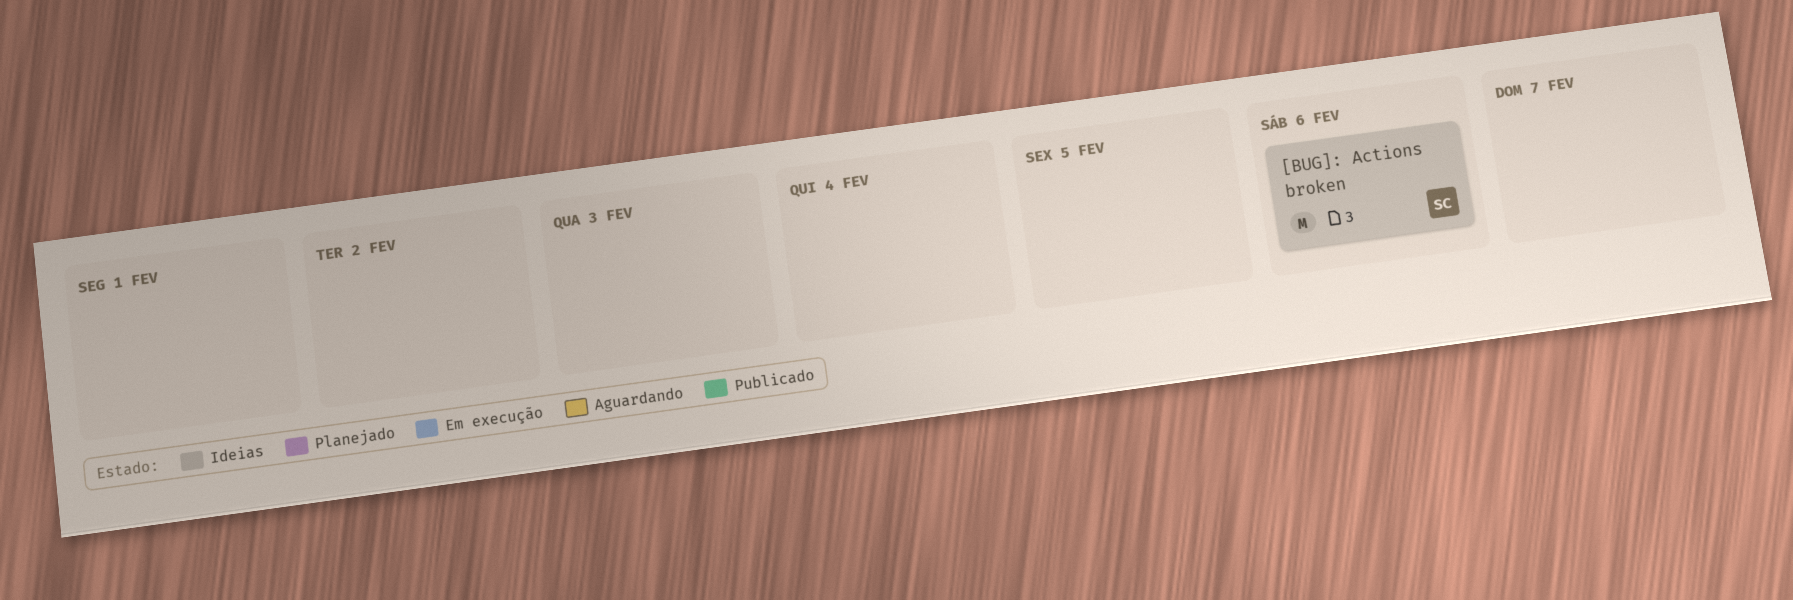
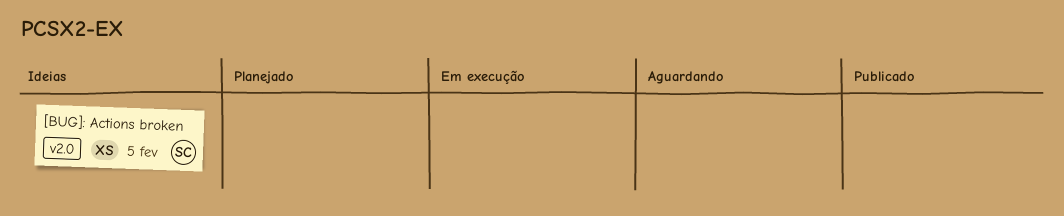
[BUG]: Actions broken, estimate: M -> XS
[BUG]: Actions broken, due: Feb 6 -> Feb 5

